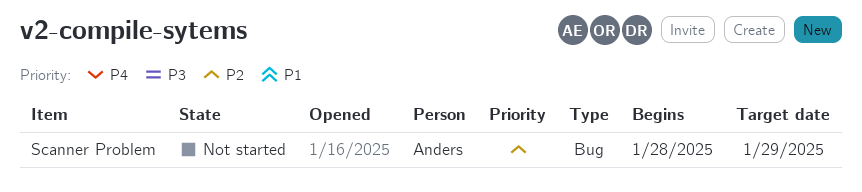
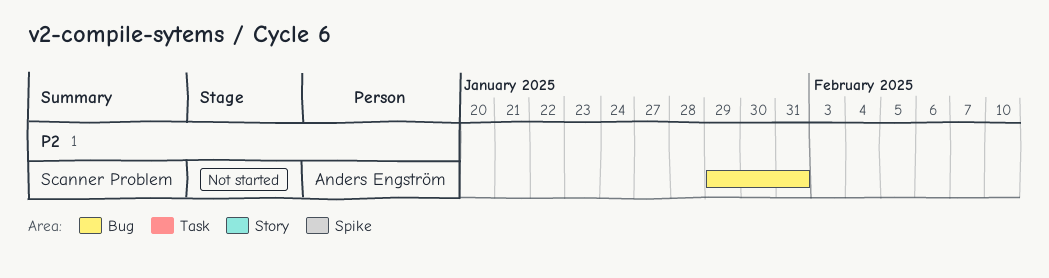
Scanner Problem, start: Jan 28 -> Jan 29
Scanner Problem, due: Jan 29 -> Jan 31

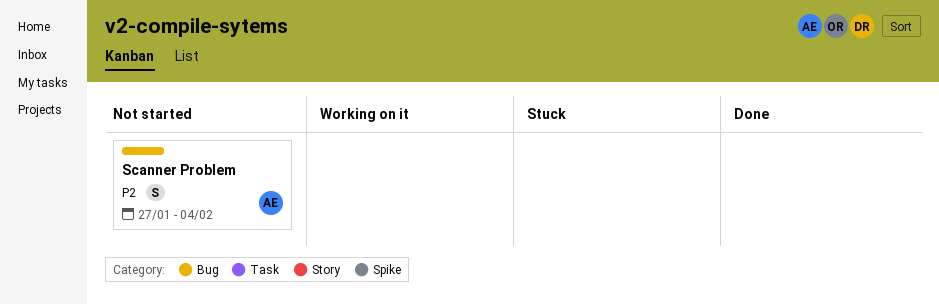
Scanner Problem, start: Jan 29 -> Jan 27
Scanner Problem, due: Jan 31 -> Feb 4

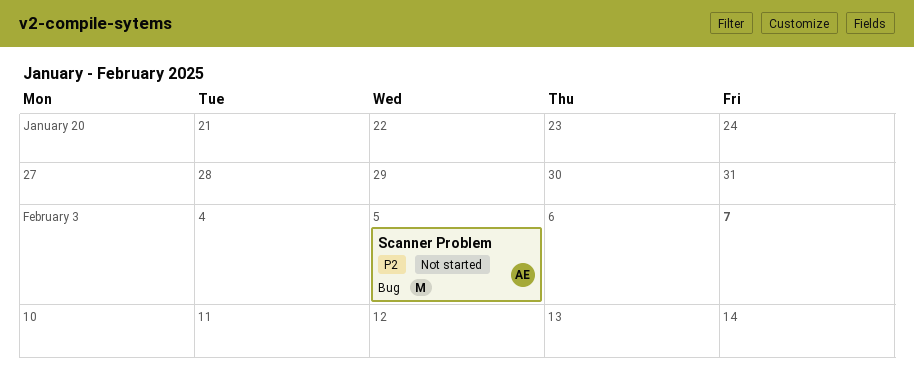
Scanner Problem, estimate: S -> M
Scanner Problem, due: Feb 4 -> Feb 5

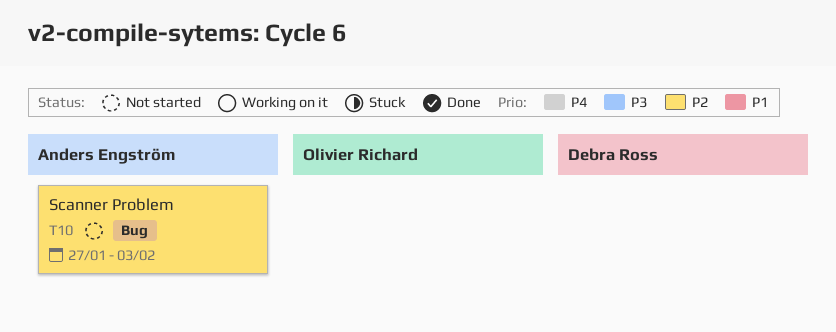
Scanner Problem, due: Feb 5 -> Feb 3

